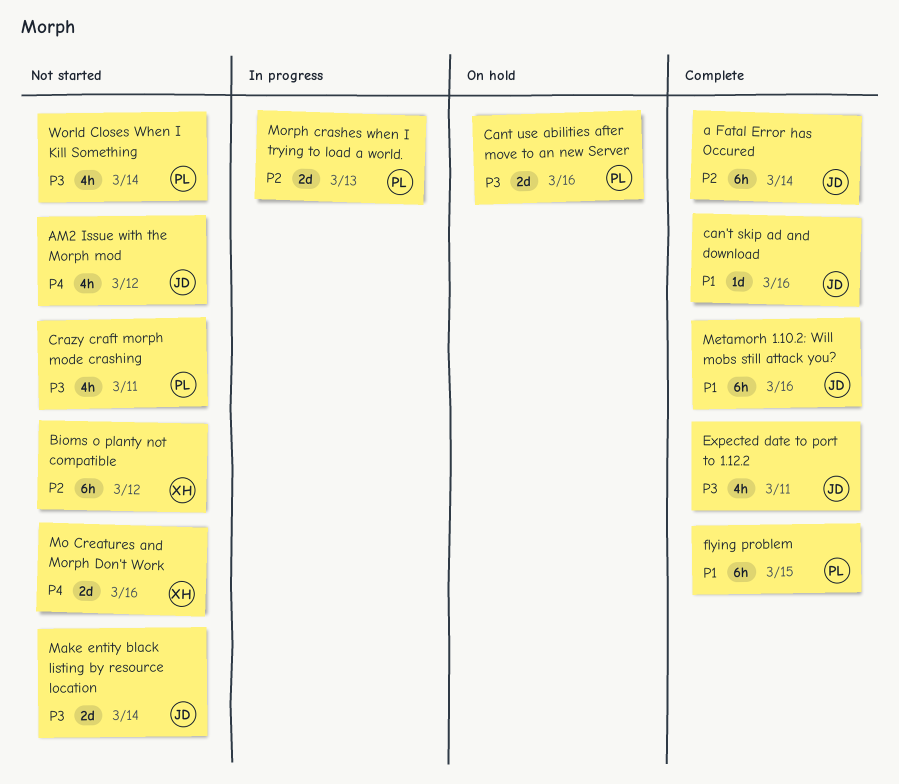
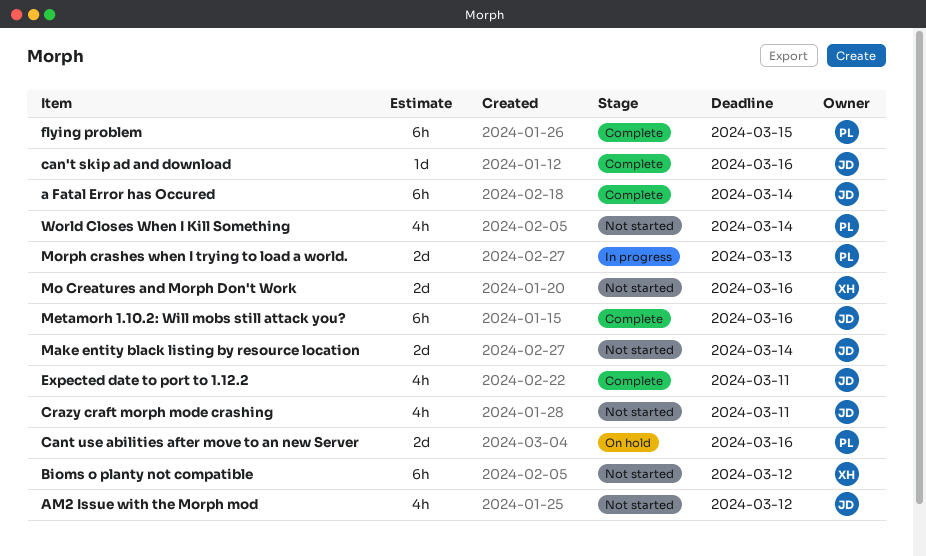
Crazy craft morph mode crashing, owner: PL -> JD

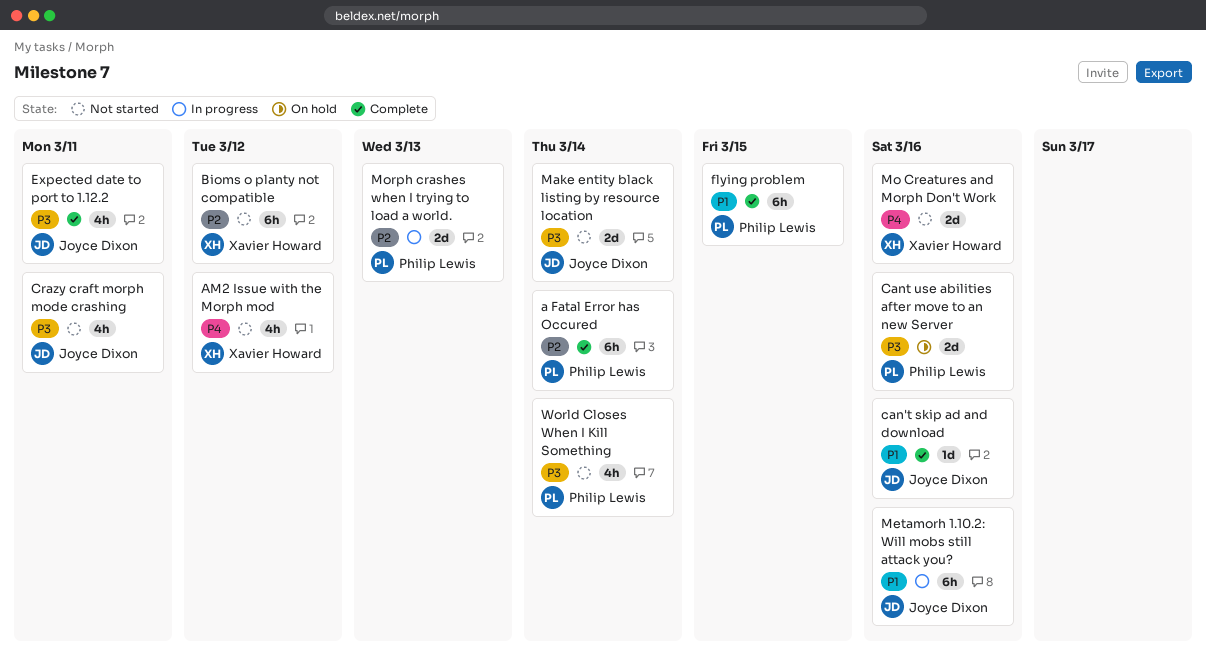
a Fatal Error has Occured, owner: Joyce Dixon -> Philip Lewis
AM2 Issue with the Morph mod, owner: Joyce Dixon -> Xavier Howard
Metamorh 1.10.2: Will mobs still attack you?, status: Complete -> In progress

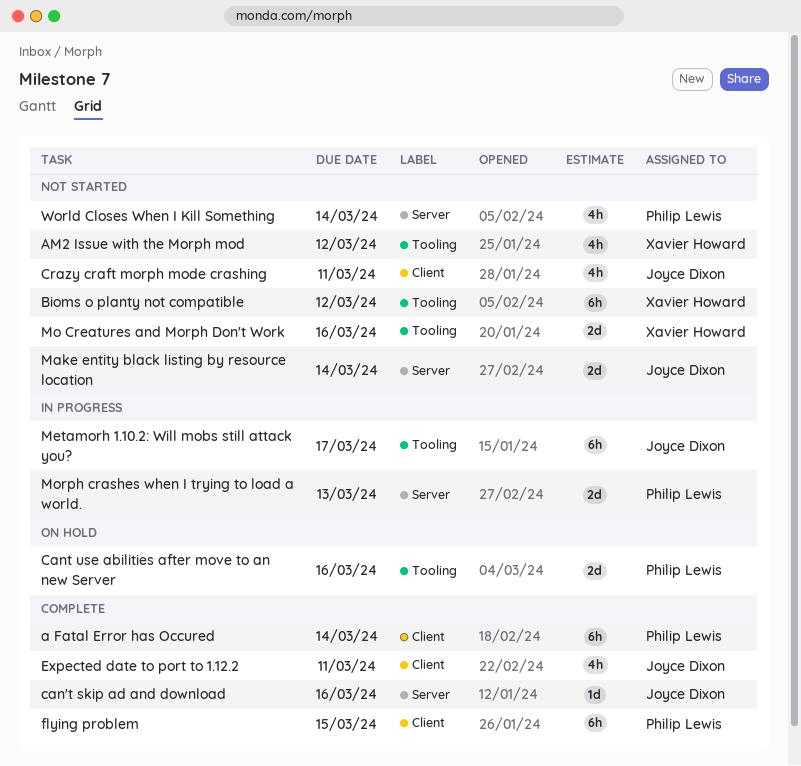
Metamorh 1.10.2: Will mobs still attack you?, due: Mar 16 -> Mar 17

